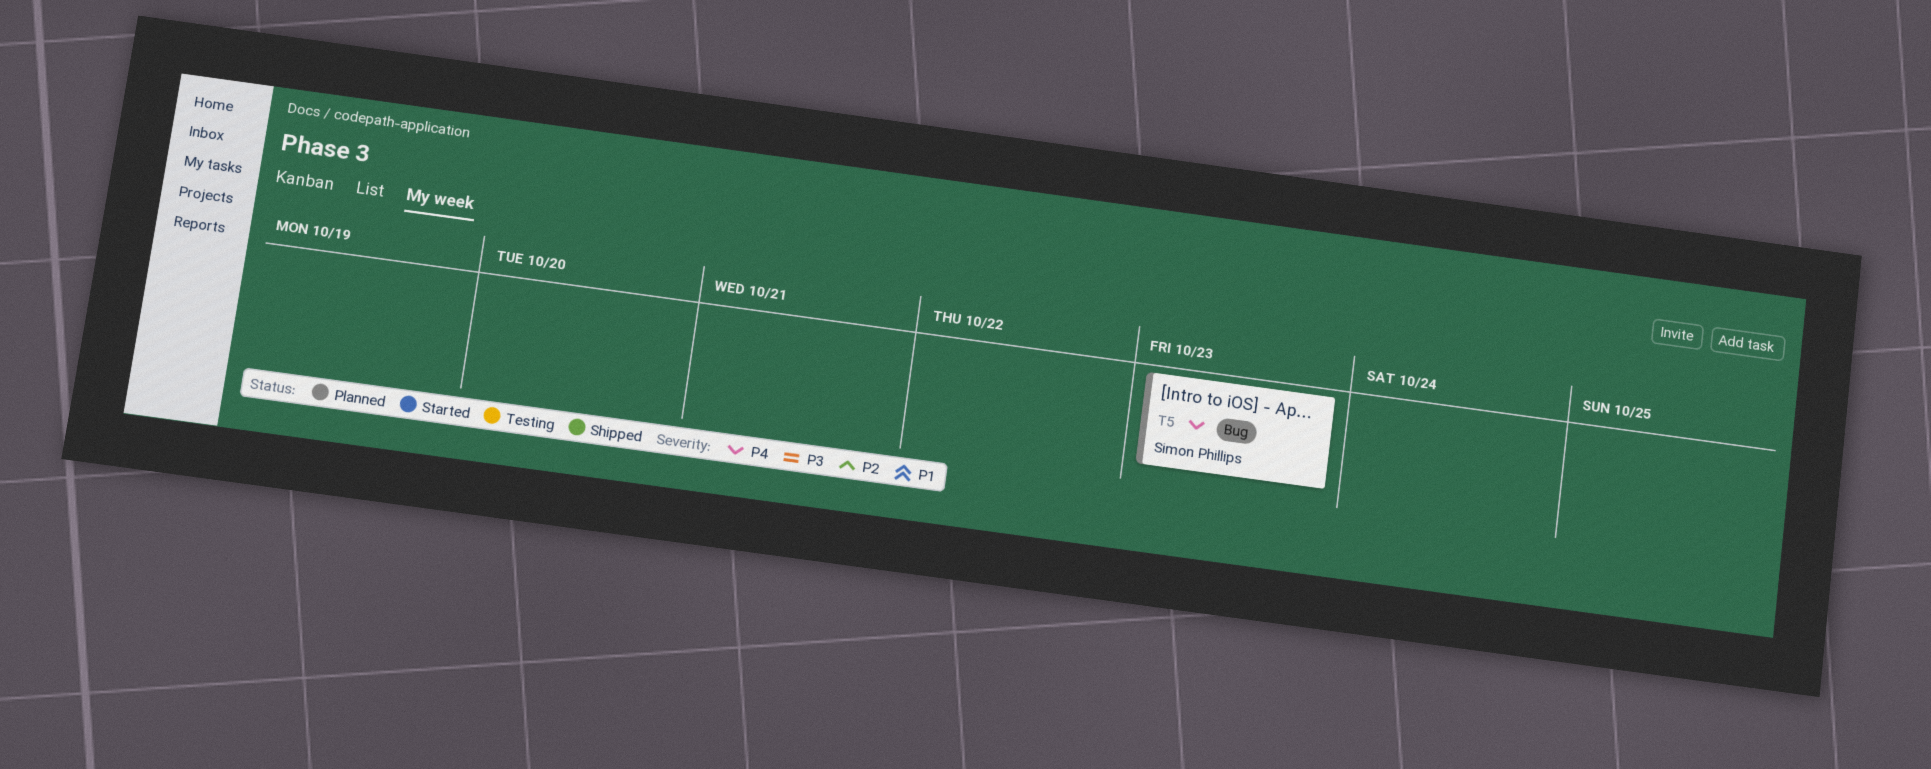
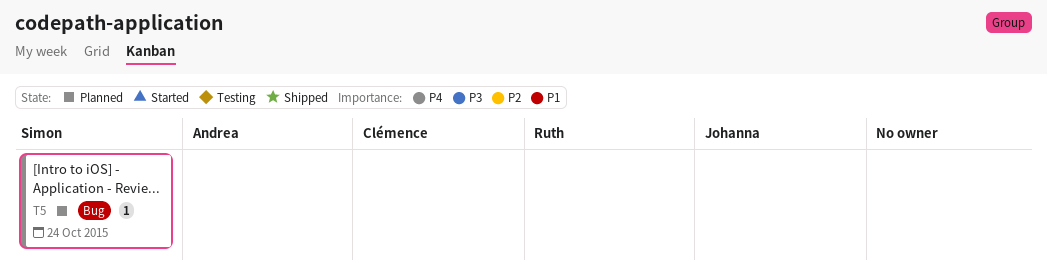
T5, due: Oct 23 -> Oct 24

